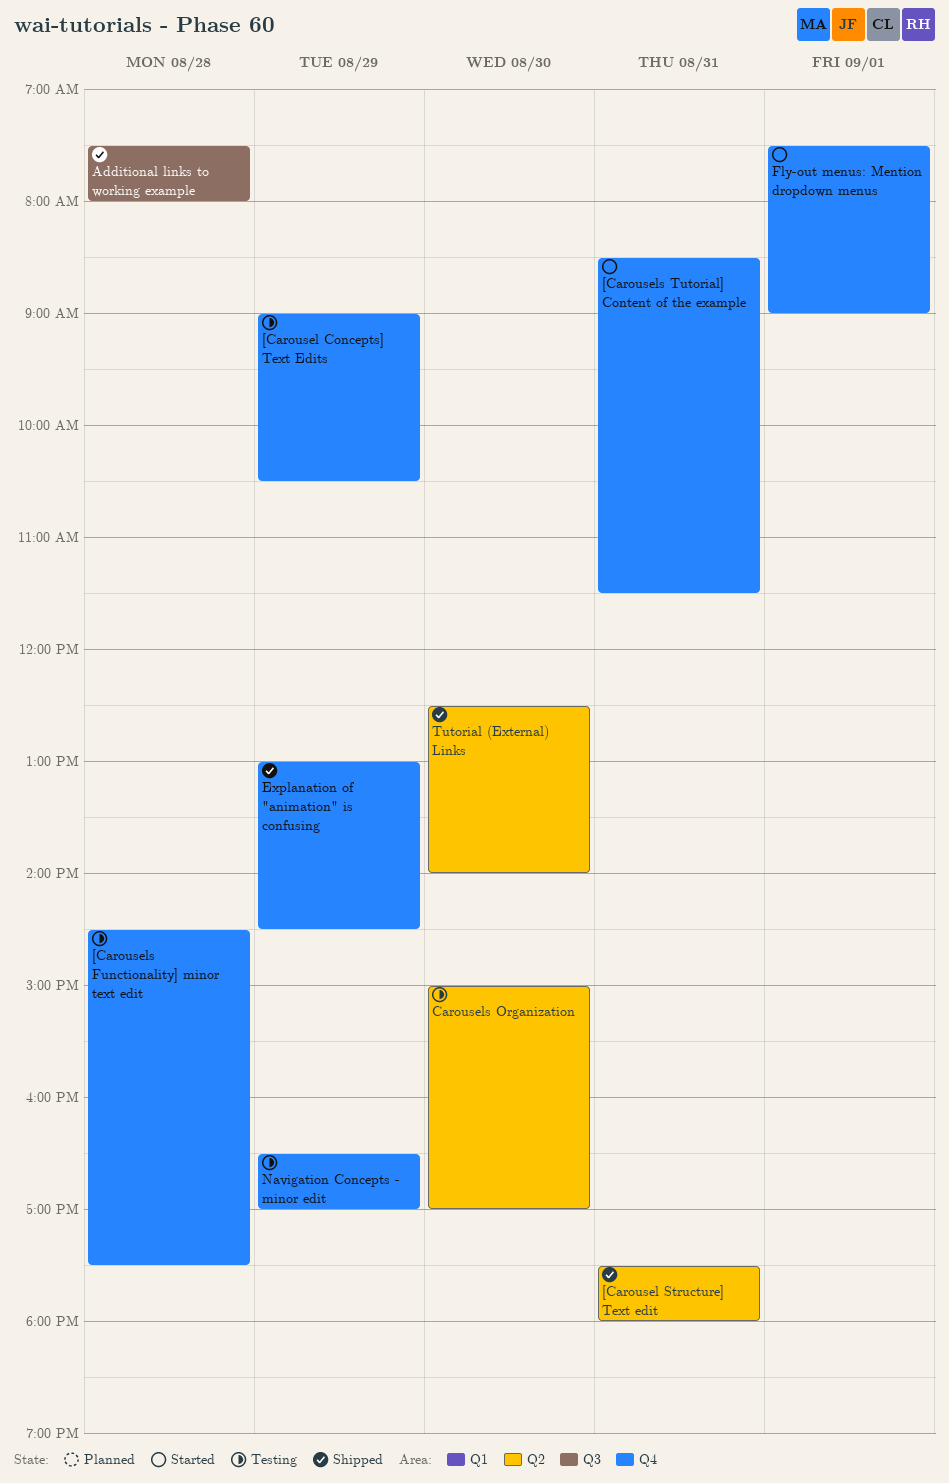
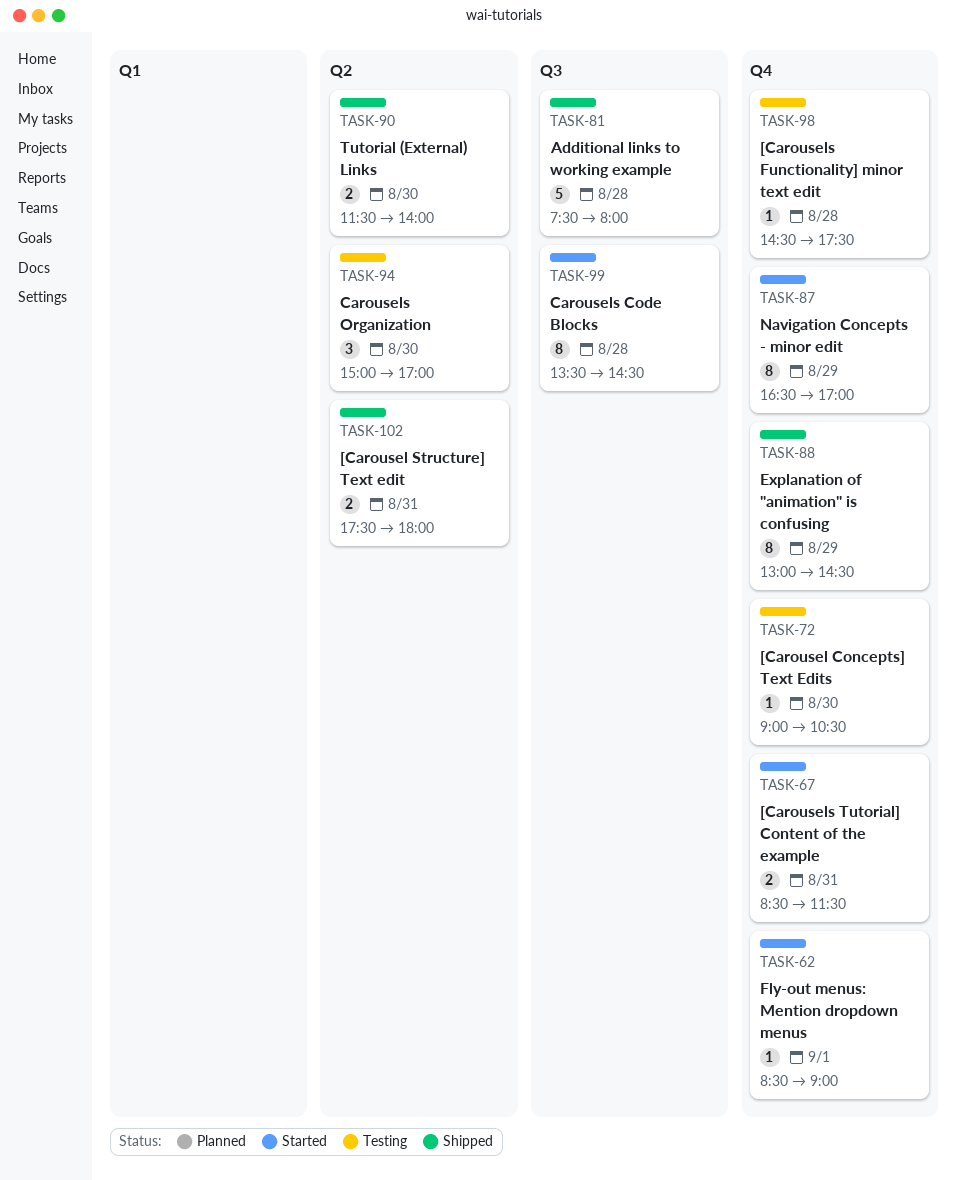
[Carousel Concepts] Text Edits, day: Aug 29 -> Aug 30
Carousels Code Blocks: none -> present
Fly-out menus: Mention dropdown menus, begins: 07:30 -> 08:30
Navigation Concepts - minor edit, status: Testing -> Started
Tutorial (External) Links, begins: 12:30 -> 11:30

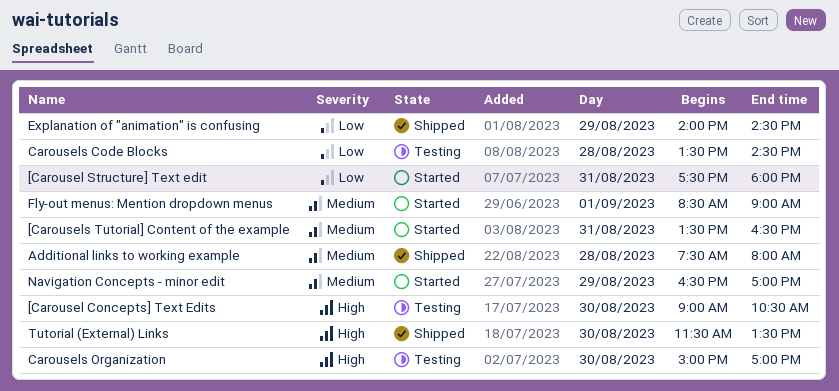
[Carousel Structure] Text edit, status: Shipped -> Started
[Carousels Functionality] minor text edit: present -> none
[Carousels Tutorial] Content of the example, begins: 08:30 -> 13:30
[Carousels Tutorial] Content of the example, ends: 11:30 -> 16:30
Carousels Code Blocks, status: Started -> Testing
Explanation of "animation" is confusing, begins: 13:00 -> 14:00
Tutorial (External) Links, ends: 14:00 -> 13:30

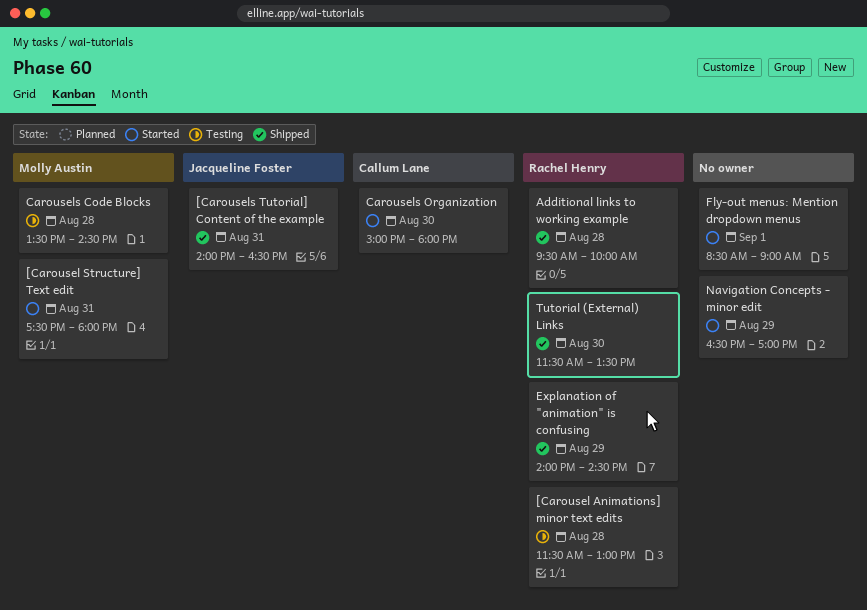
[Carousel Animations] minor text edits: none -> present
[Carousel Concepts] Text Edits: present -> none
[Carousels Tutorial] Content of the example, status: Started -> Shipped
[Carousels Tutorial] Content of the example, begins: 13:30 -> 14:00
Additional links to working example, begins: 07:30 -> 09:30
Additional links to working example, ends: 08:00 -> 10:00
Carousels Organization, status: Testing -> Started
Carousels Organization, ends: 17:00 -> 18:00

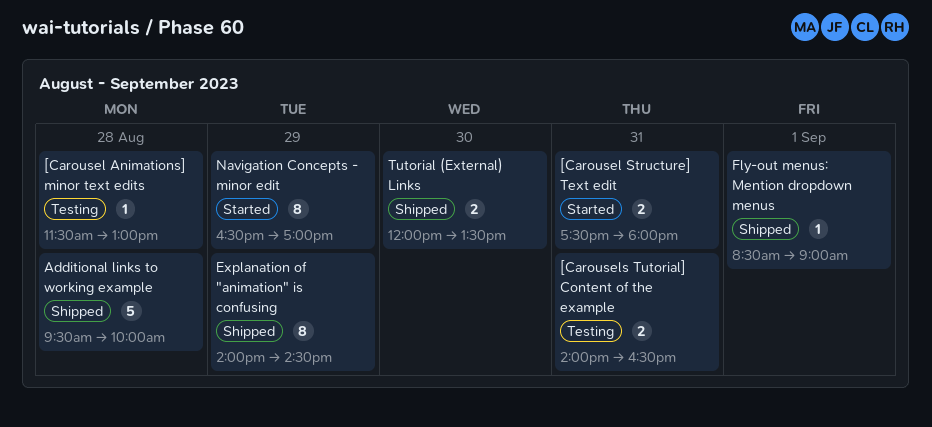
[Carousels Tutorial] Content of the example, status: Shipped -> Testing
Carousels Code Blocks: present -> none
Carousels Organization: present -> none
Fly-out menus: Mention dropdown menus, status: Started -> Shipped
Tutorial (External) Links, begins: 11:30 -> 12:00

